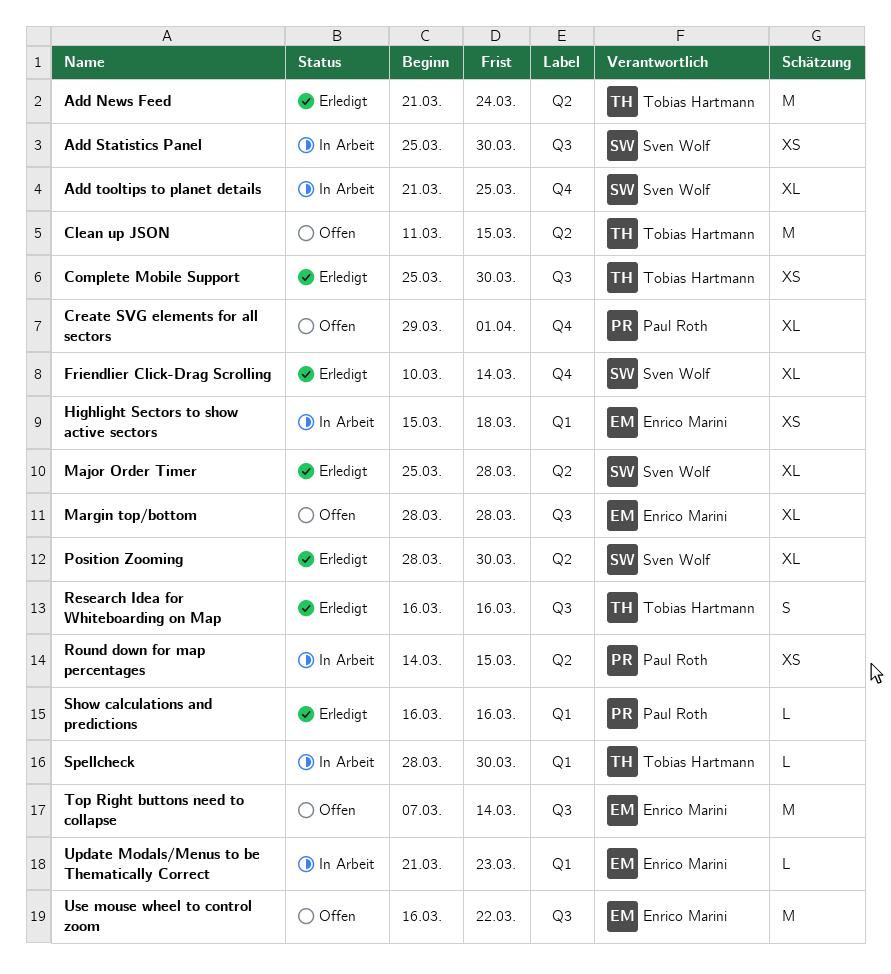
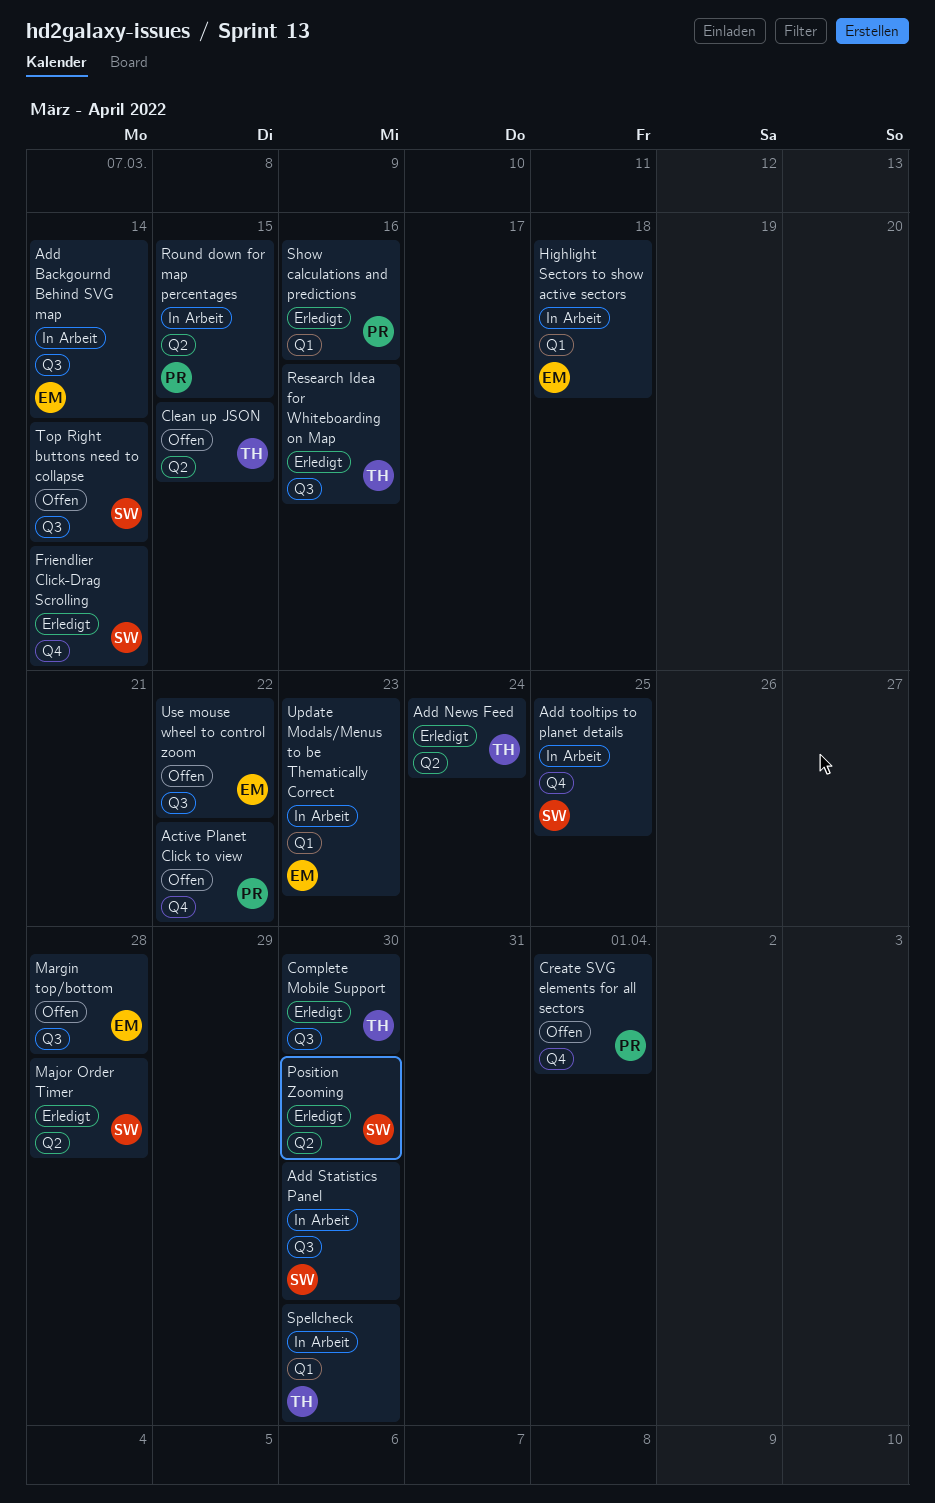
Active Planet Click to view: none -> present
Add Backgournd Behind SVG map: none -> present
Top Right buttons need to collapse, owner: Enrico Marini -> Sven Wolf

